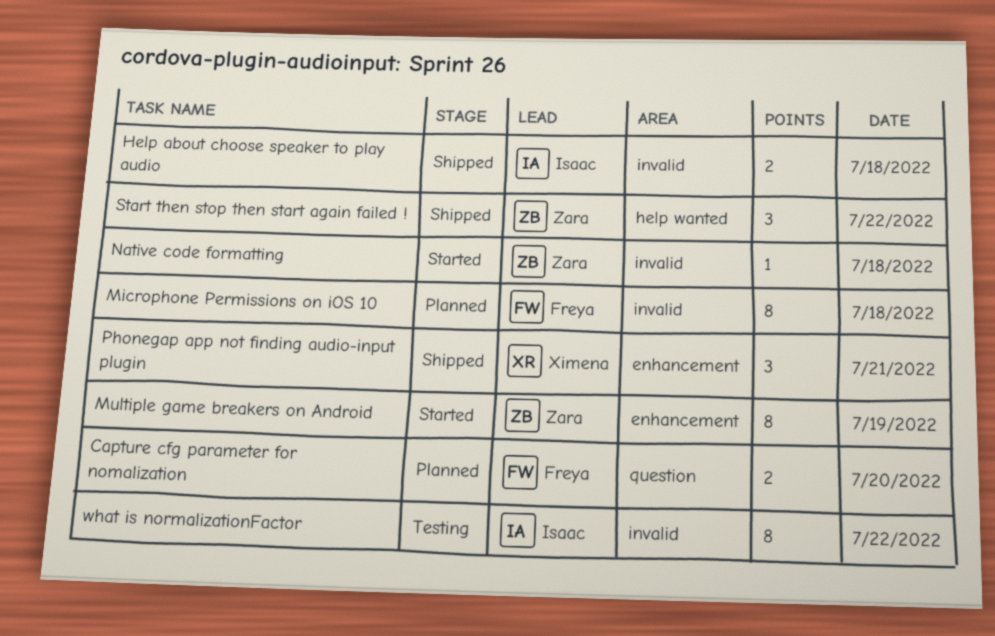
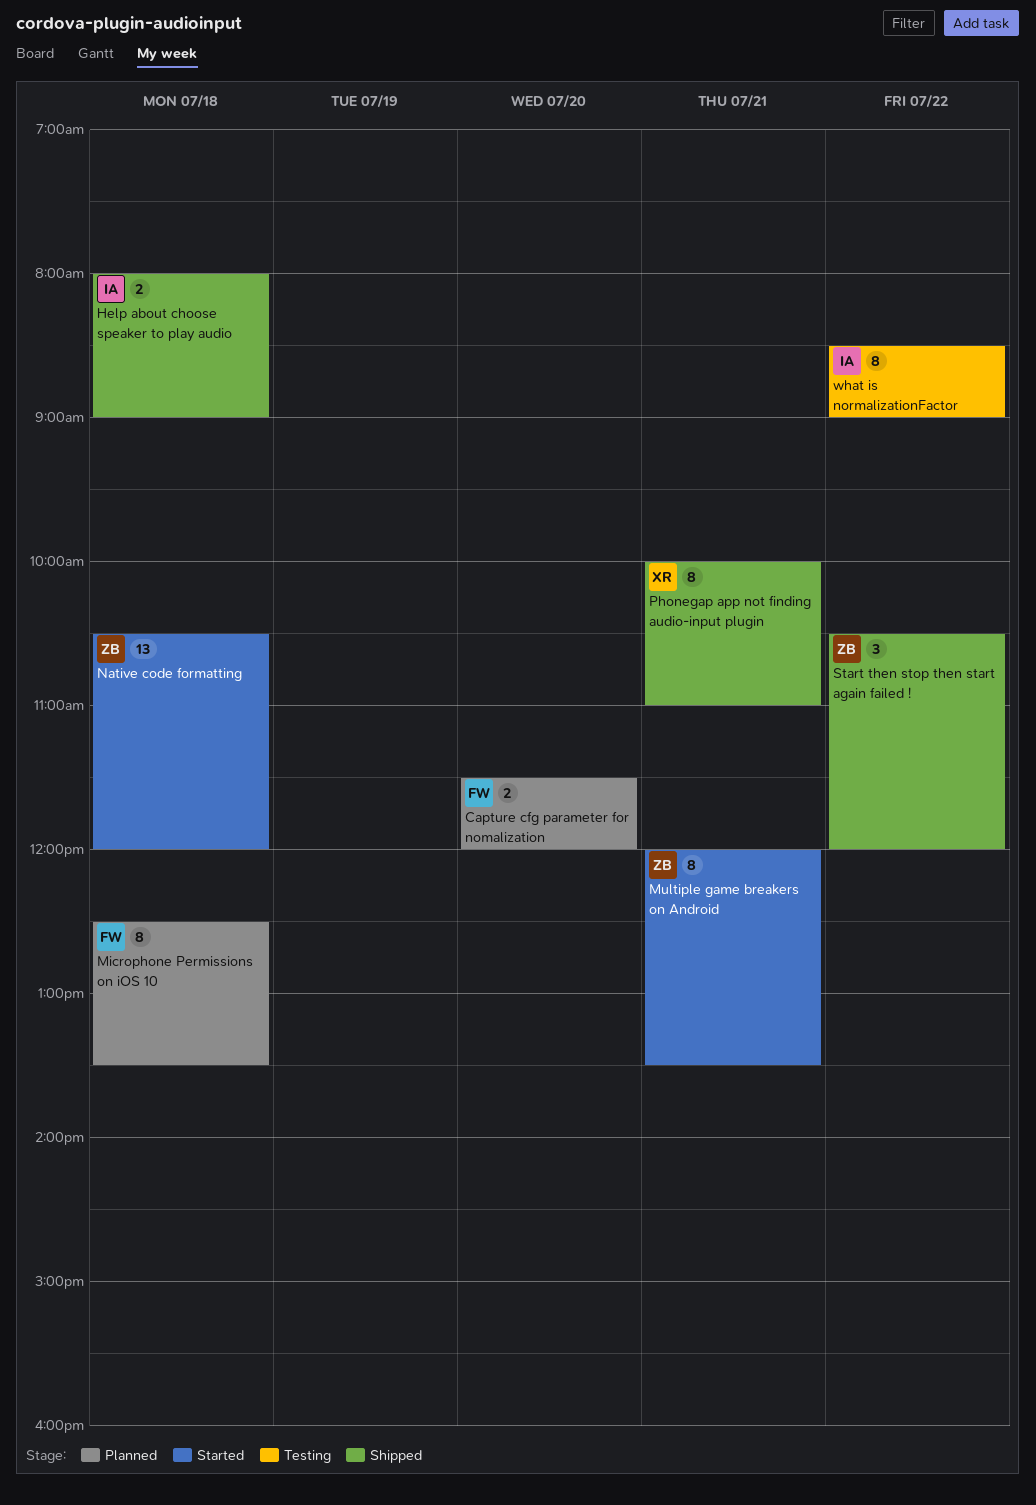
Multiple game breakers on Android, day: Jul 19 -> Jul 21
Native code formatting, estimate: 1 -> 13
Phonegap app not finding audio-input plugin, estimate: 3 -> 8

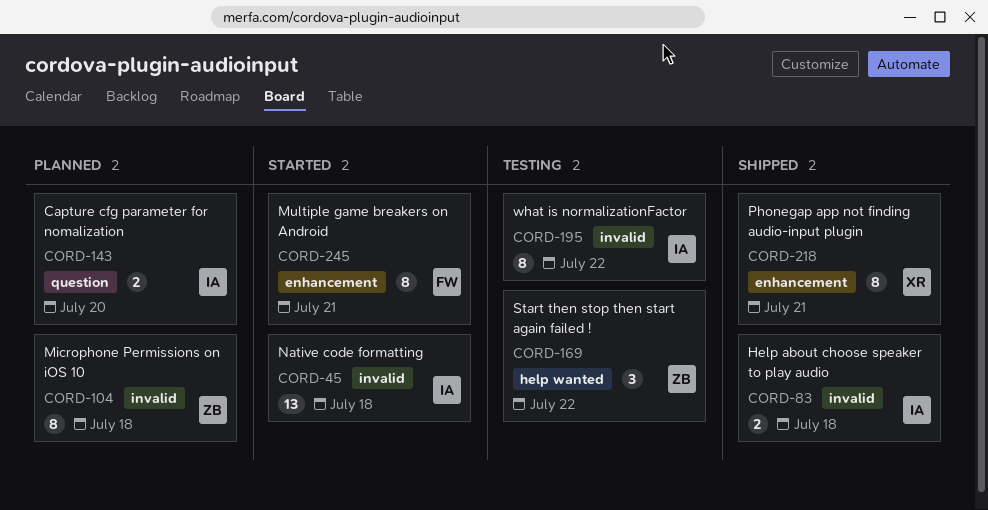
Capture cfg parameter for nomalization, owner: FW -> IA
Microphone Permissions on iOS 10, owner: FW -> ZB
Multiple game breakers on Android, owner: ZB -> FW
Native code formatting, owner: ZB -> IA
Start then stop then start again failed !, status: Shipped -> Testing

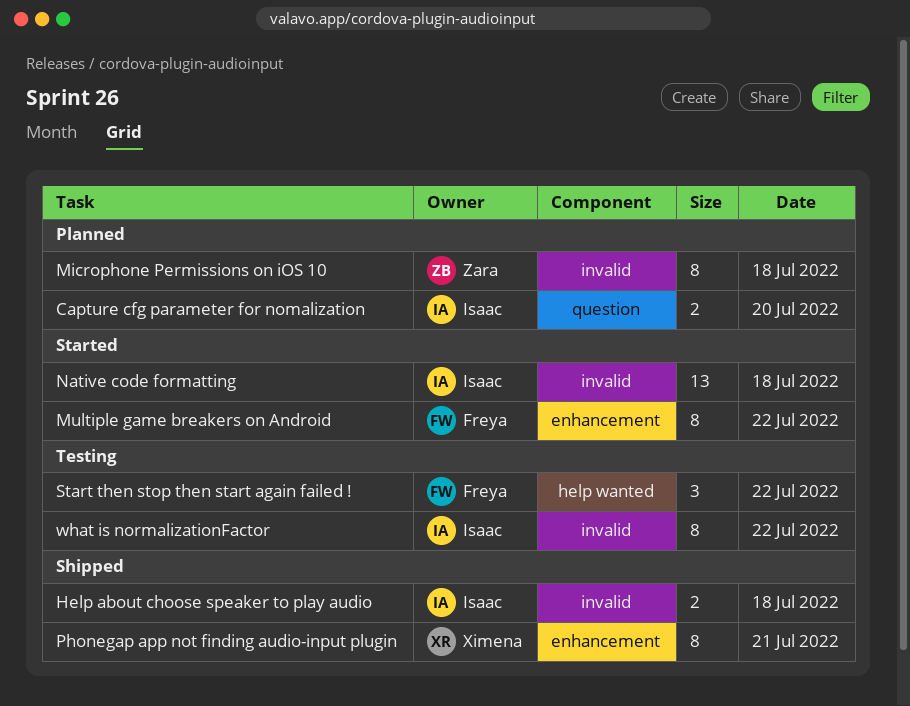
Multiple game breakers on Android, day: Jul 21 -> Jul 22
Start then stop then start again failed !, owner: Zara -> Freya

